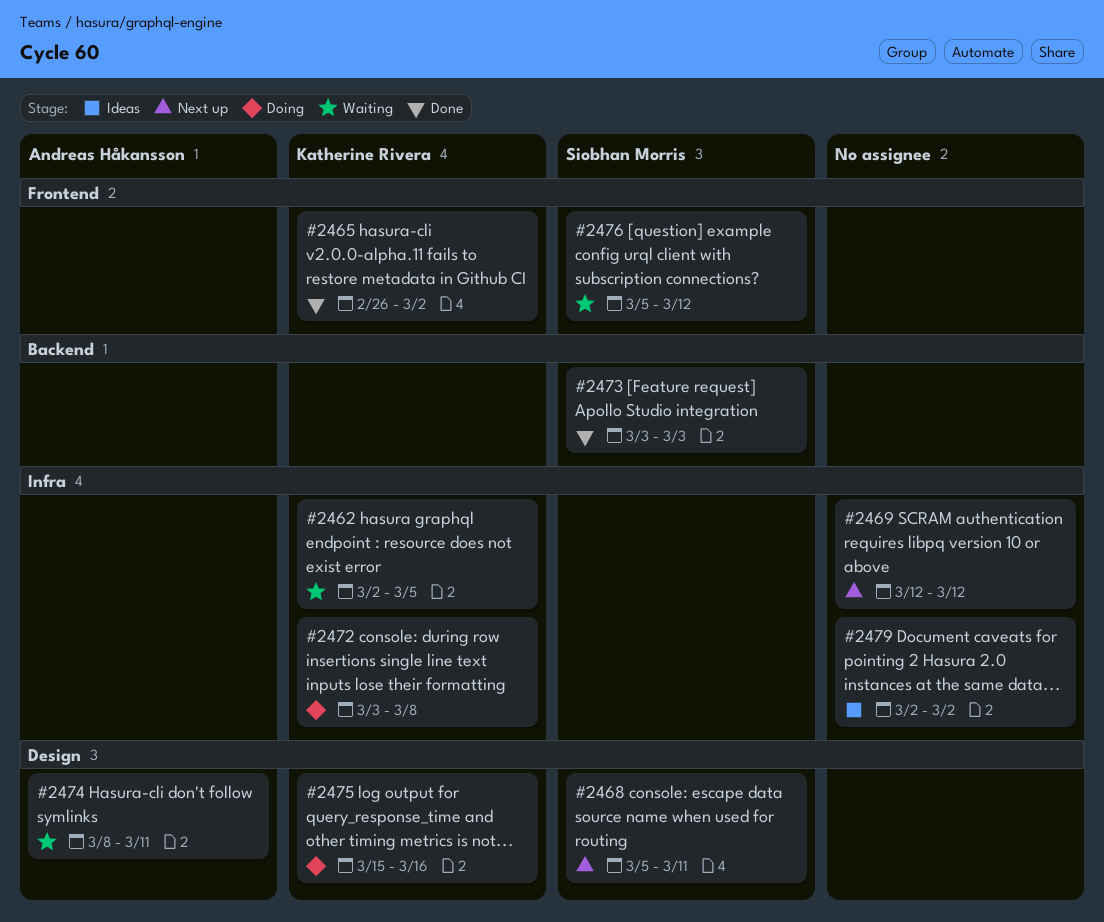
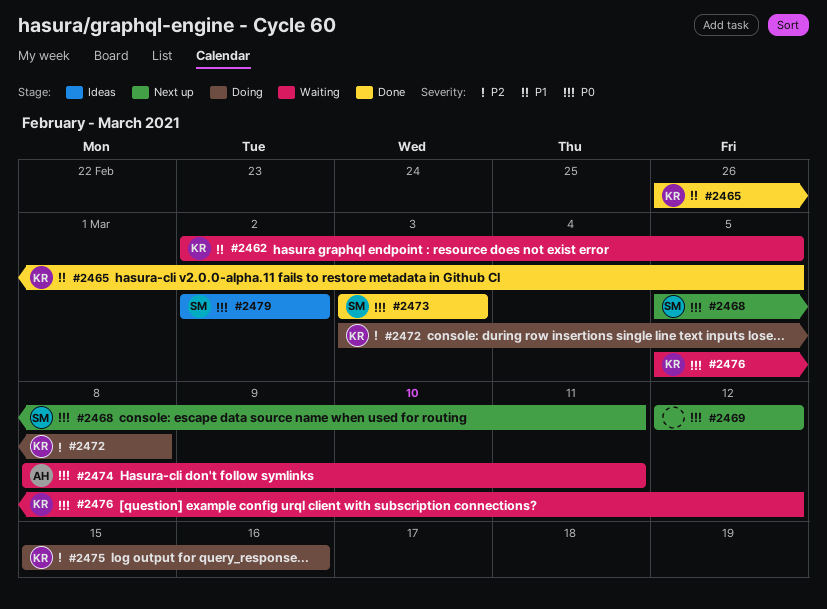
#2465, due: Mar 2 -> Mar 5
#2476, owner: Siobhan Morris -> Katherine Rivera
#2479, owner: none -> Siobhan Morris

